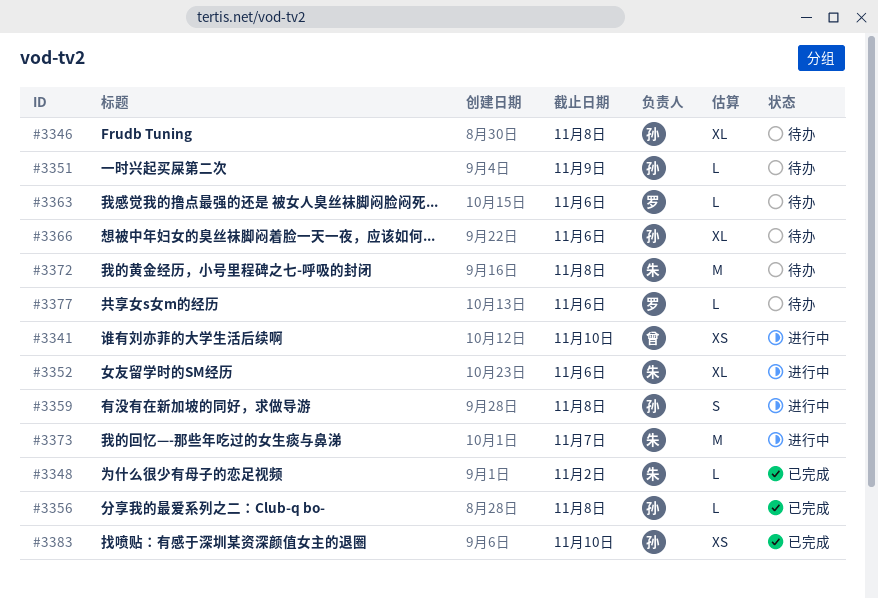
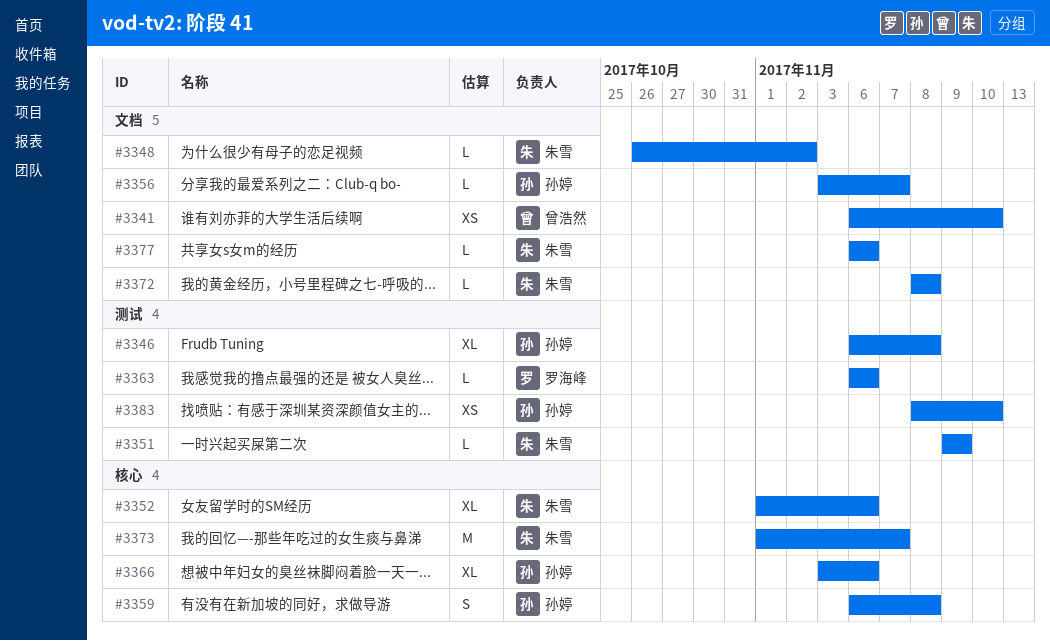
#3351, owner: 孙婷 -> 朱雪
#3356, due: Nov 8 -> Nov 7
#3372, estimate: M -> L
#3377, owner: 罗海峰 -> 朱雪

